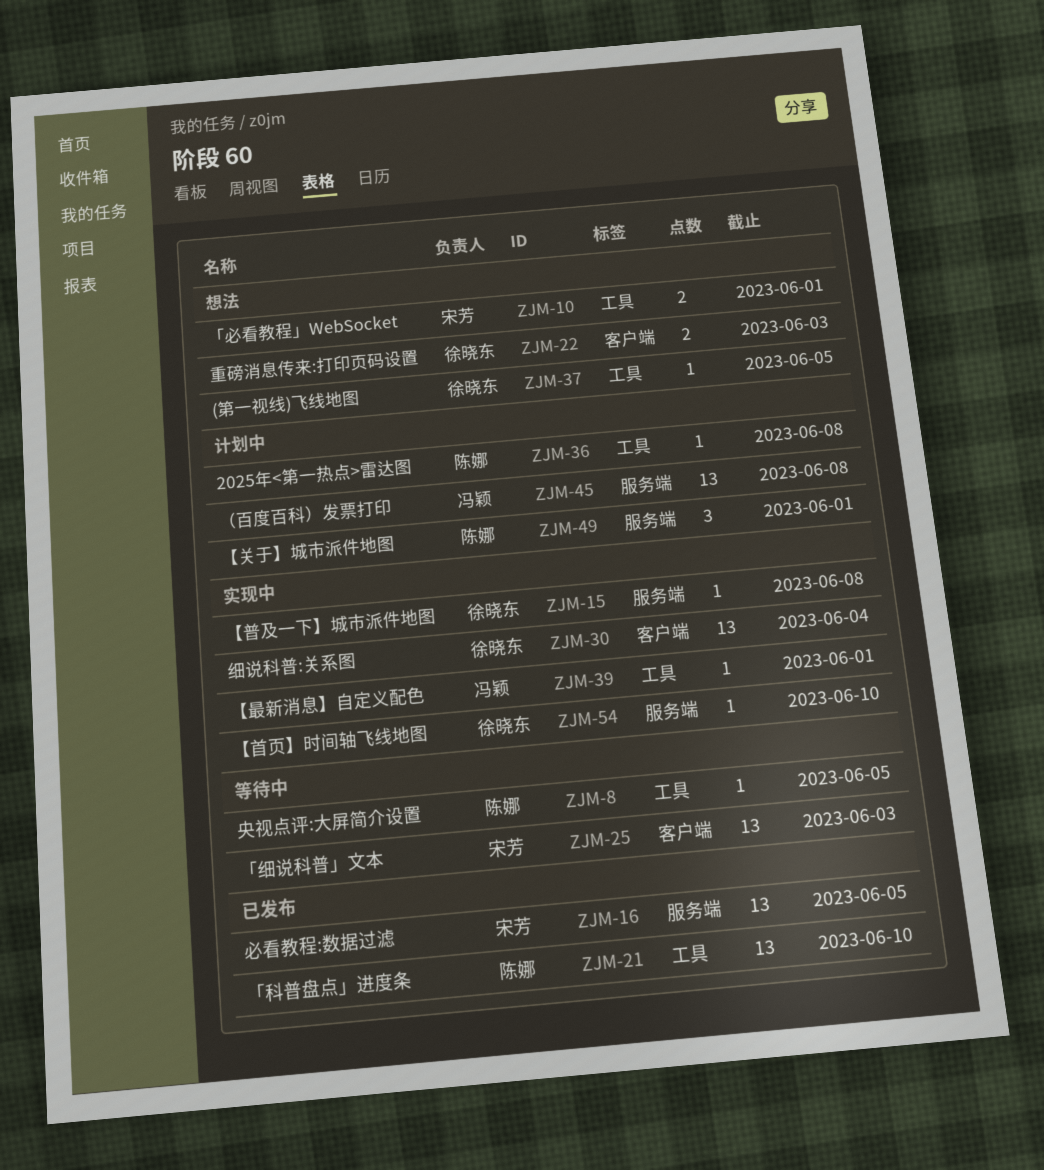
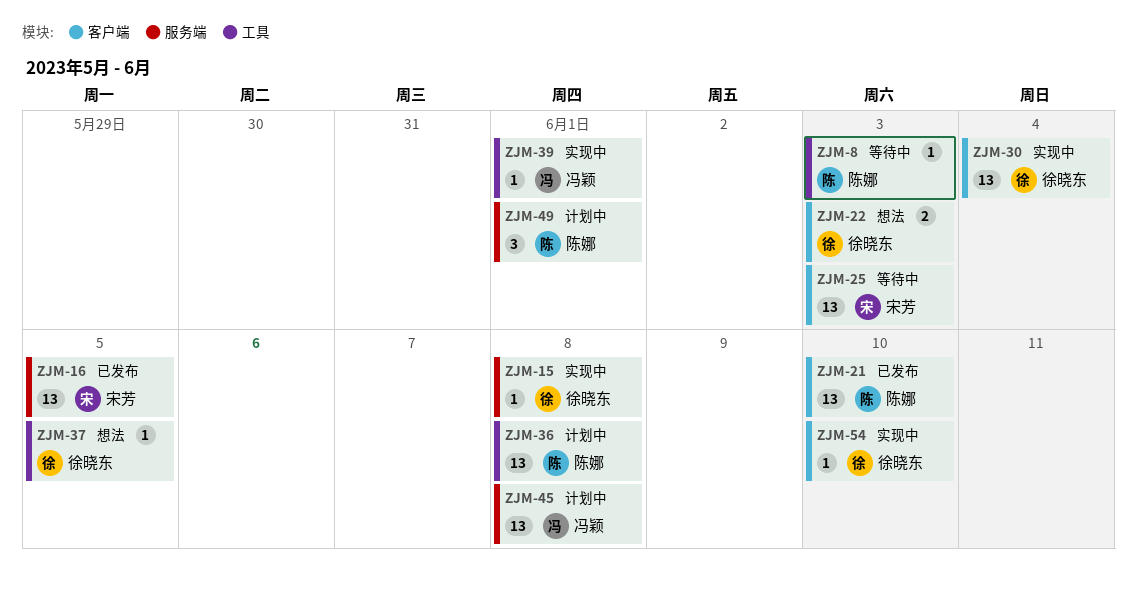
ZJM-8, due: Jun 5 -> Jun 3
ZJM-10: present -> none
ZJM-21, label: 工具 -> 客户端
ZJM-36, estimate: 1 -> 13
ZJM-54, label: 服务端 -> 客户端

